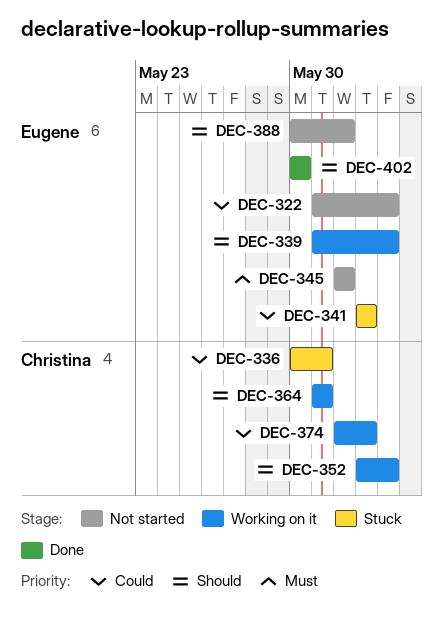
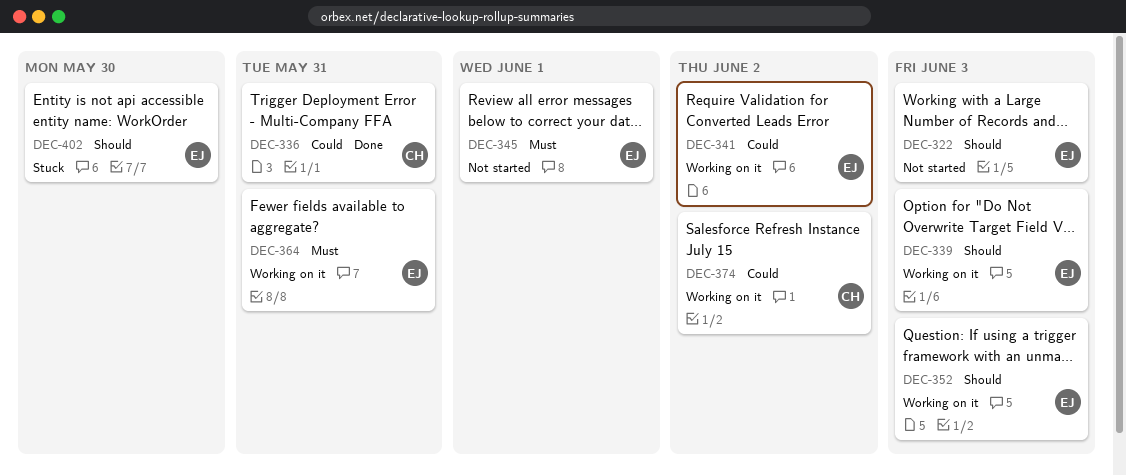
DEC-322, priority: Could -> Should
DEC-336, status: Stuck -> Done
DEC-341, status: Stuck -> Working on it
DEC-352, owner: Christina -> Eugene
DEC-364, owner: Christina -> Eugene
DEC-364, priority: Should -> Must
DEC-388: present -> none
DEC-402, status: Done -> Stuck

